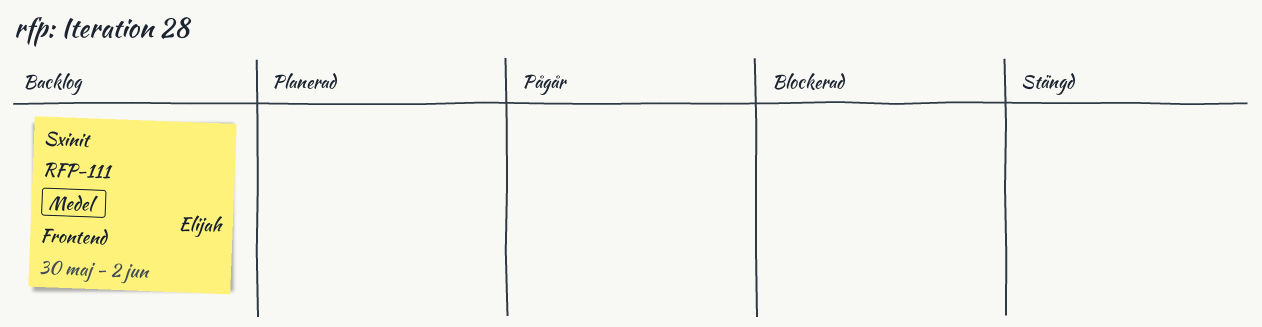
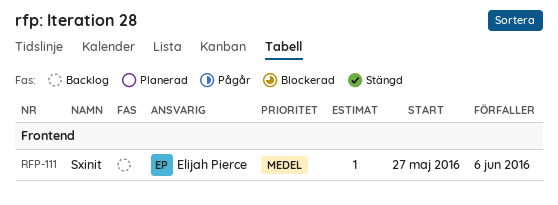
RFP-111, start: May 30 -> May 27
RFP-111, due: Jun 2 -> Jun 6

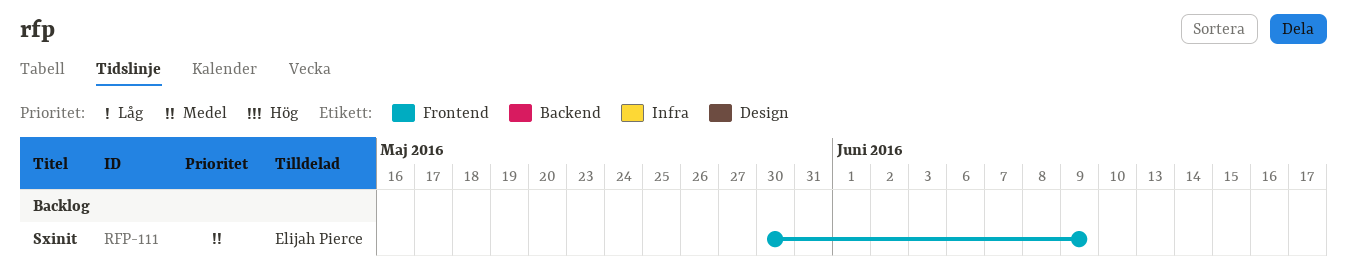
RFP-111, start: May 27 -> May 30
RFP-111, due: Jun 6 -> Jun 9

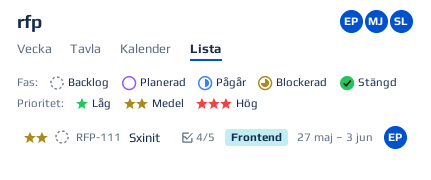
RFP-111, start: May 30 -> May 27
RFP-111, due: Jun 9 -> Jun 3

